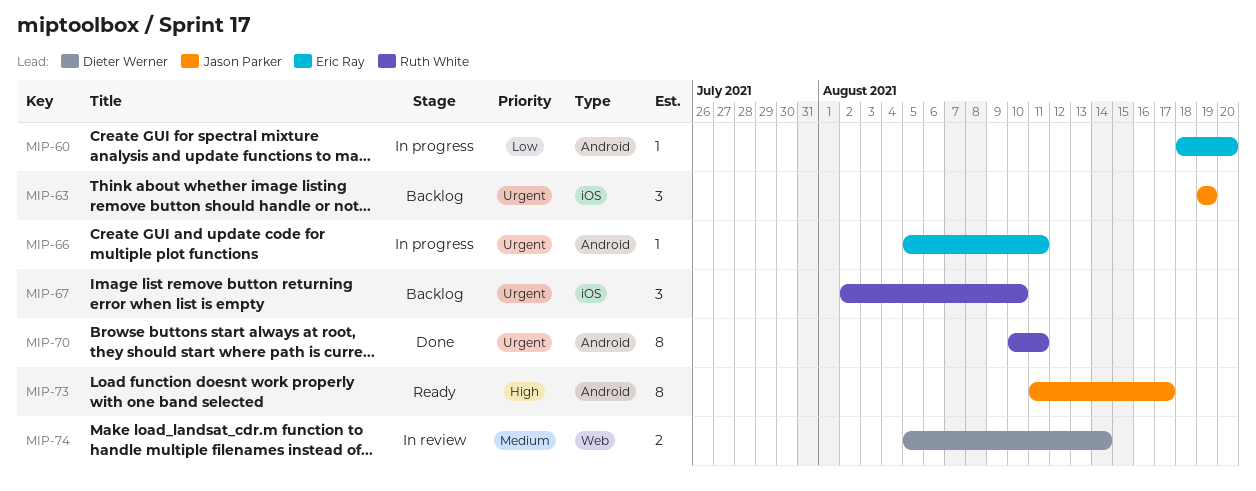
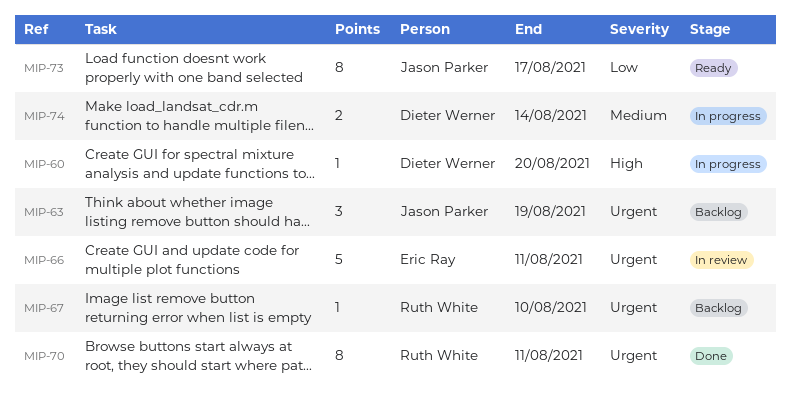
MIP-60, owner: Eric Ray -> Dieter Werner
MIP-60, priority: Low -> High
MIP-66, status: In progress -> In review
MIP-66, estimate: 1 -> 5
MIP-67, estimate: 3 -> 1
MIP-73, priority: High -> Low
MIP-74, status: In review -> In progress

